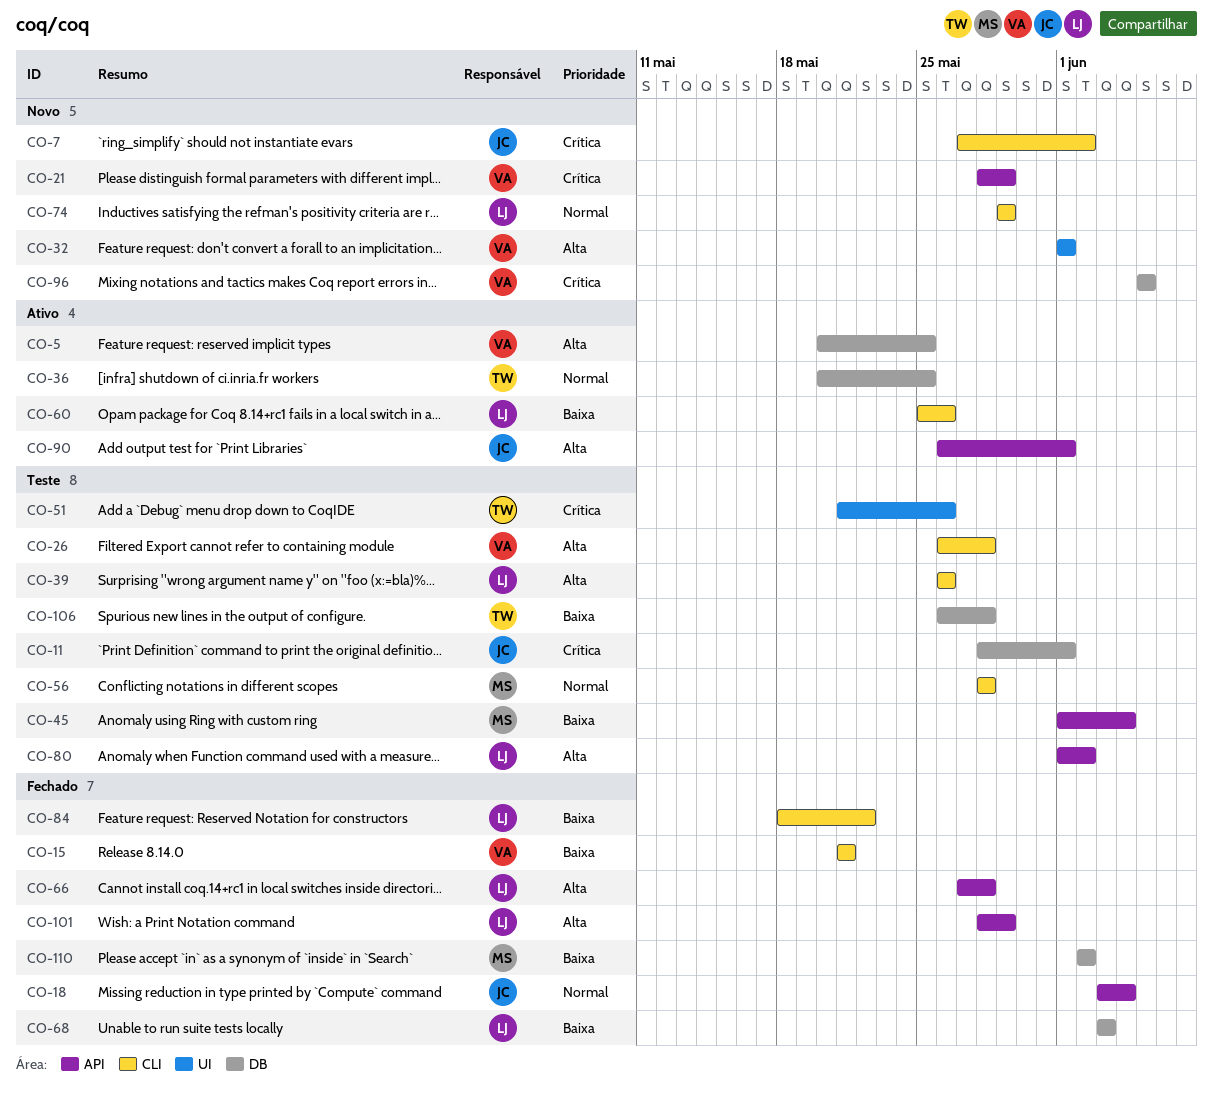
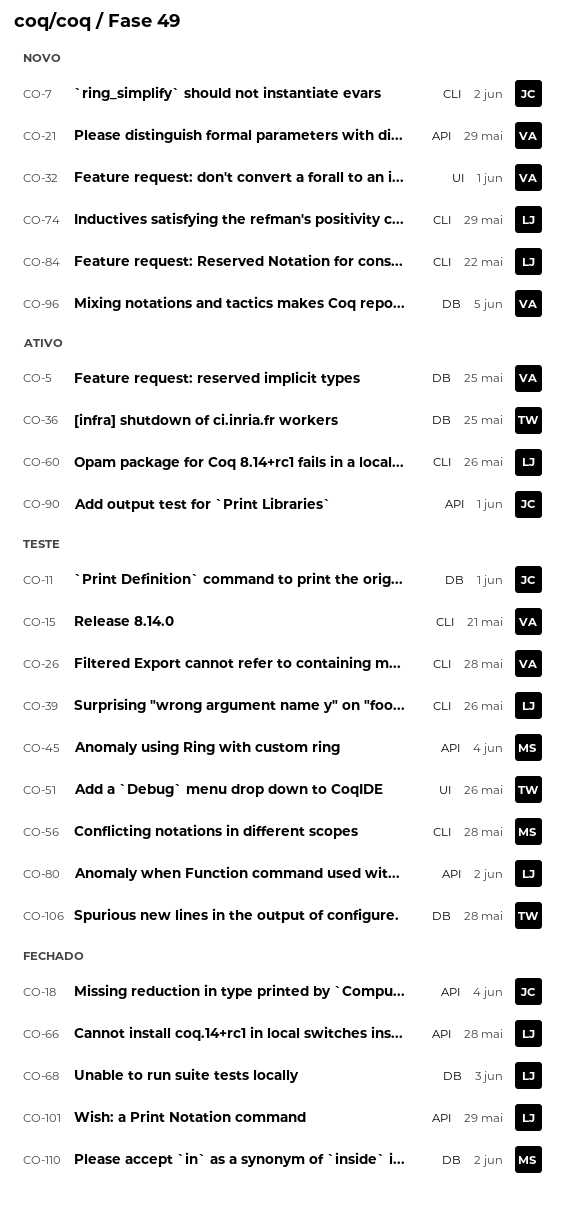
CO-15, status: Fechado -> Teste
CO-84, status: Fechado -> Novo

